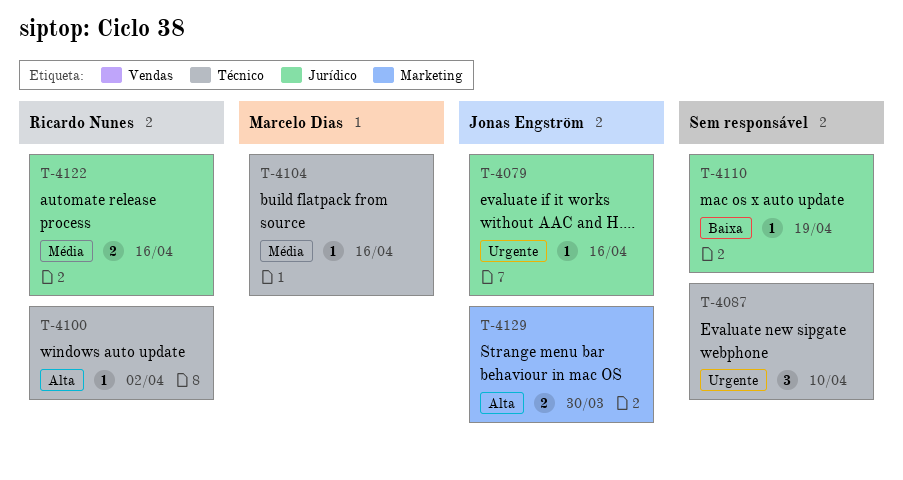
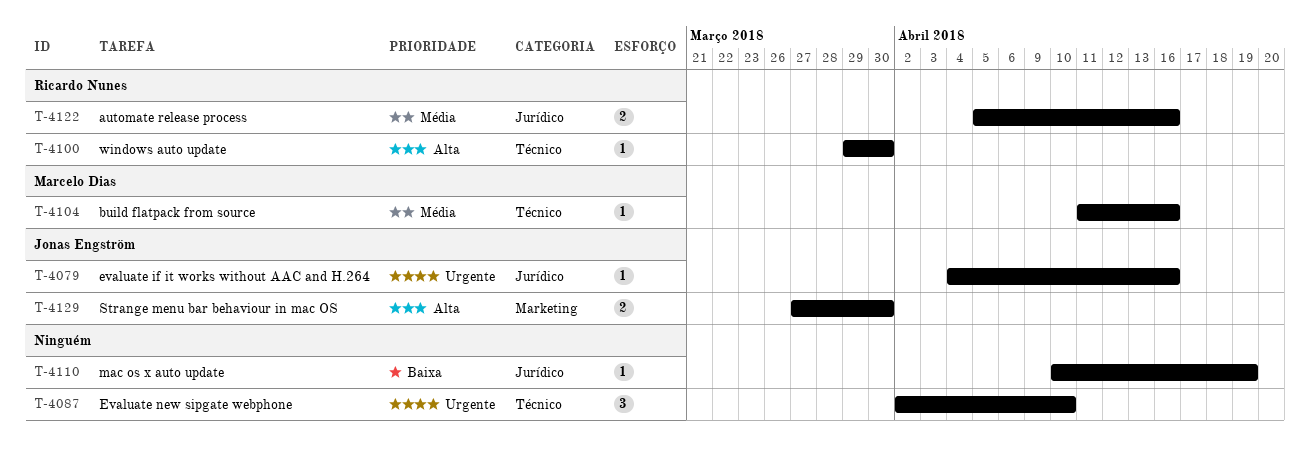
T-4100, due: Apr 2 -> Mar 30

